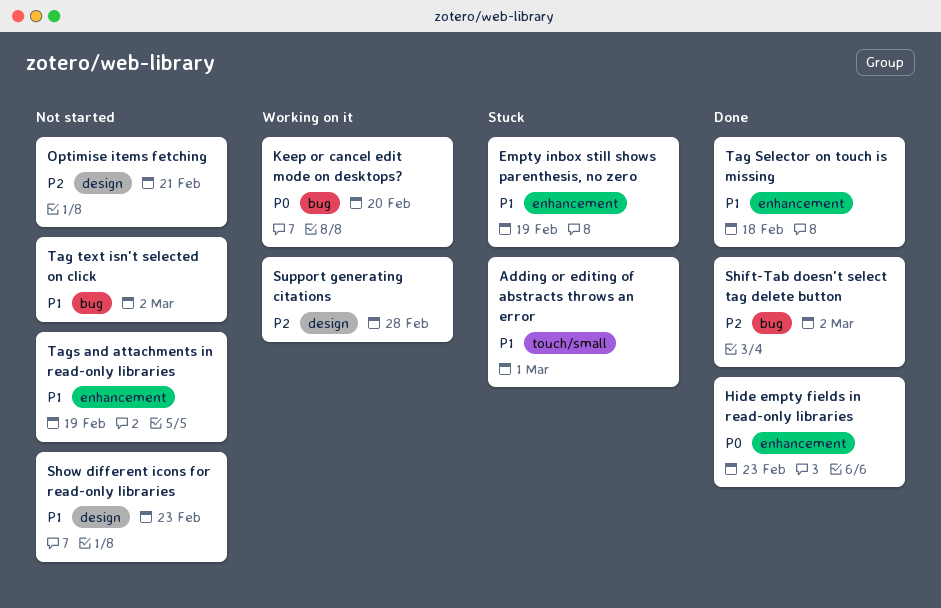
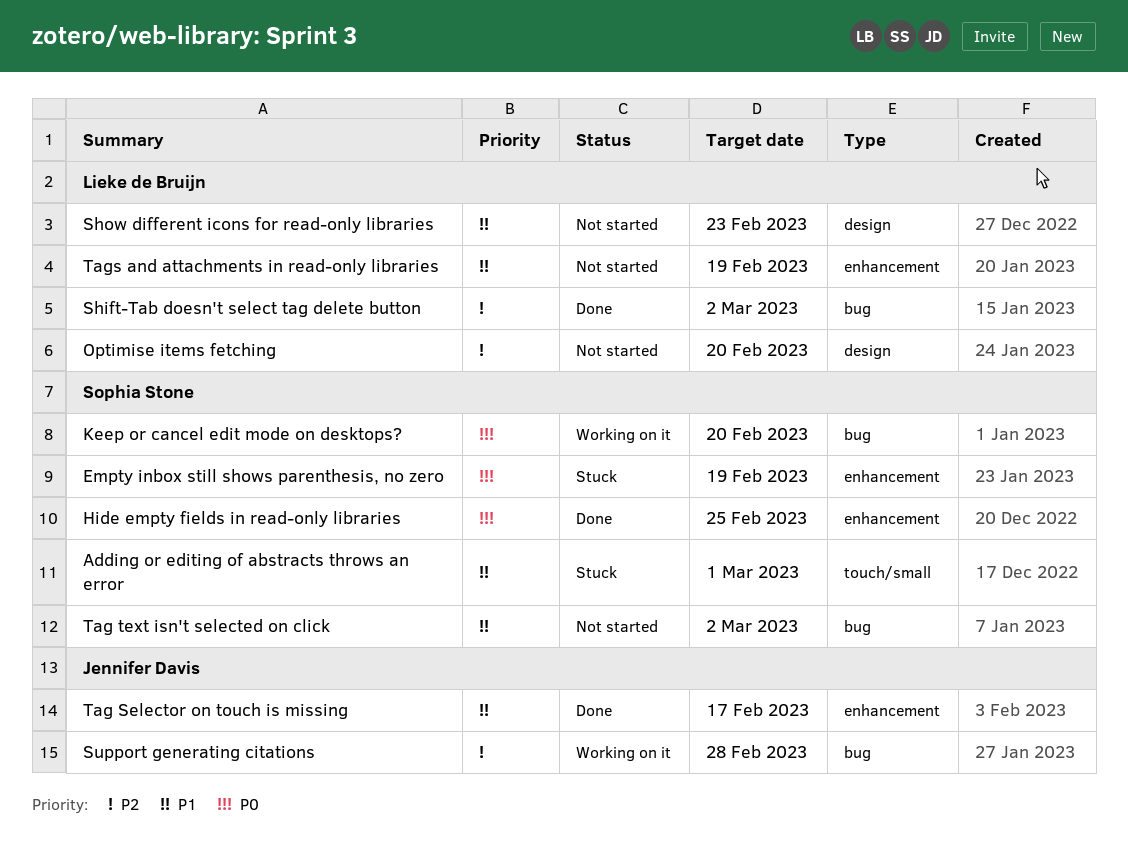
Empty inbox still shows parenthesis, no zero, priority: P1 -> P0
Hide empty fields in read-only libraries, due: Feb 23 -> Feb 25
Optimise items fetching, due: Feb 21 -> Feb 20
Support generating citations, label: design -> bug
Tag Selector on touch is missing, due: Feb 18 -> Feb 17

